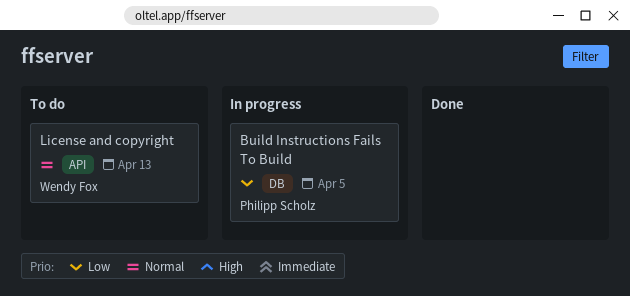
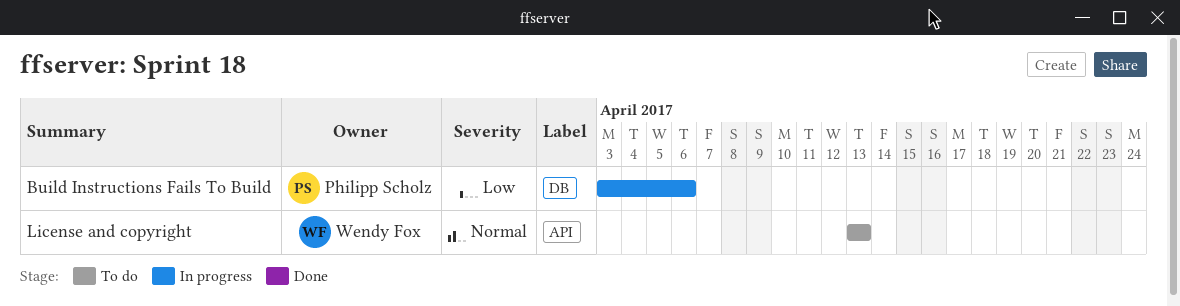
Build Instructions Fails To Build, due: Apr 5 -> Apr 6

